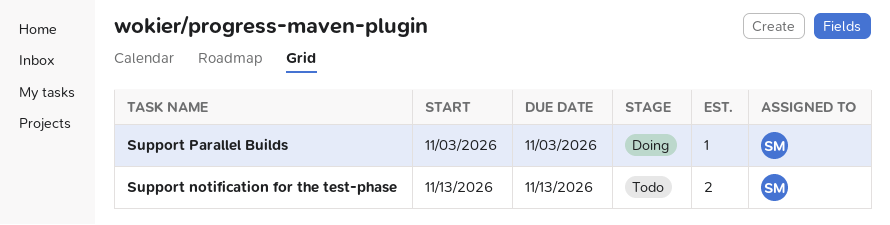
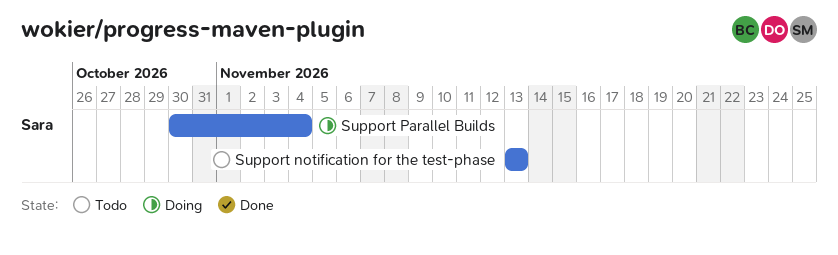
Support Parallel Builds, start: Nov 3 -> Oct 30
Support Parallel Builds, due: Nov 3 -> Nov 4

